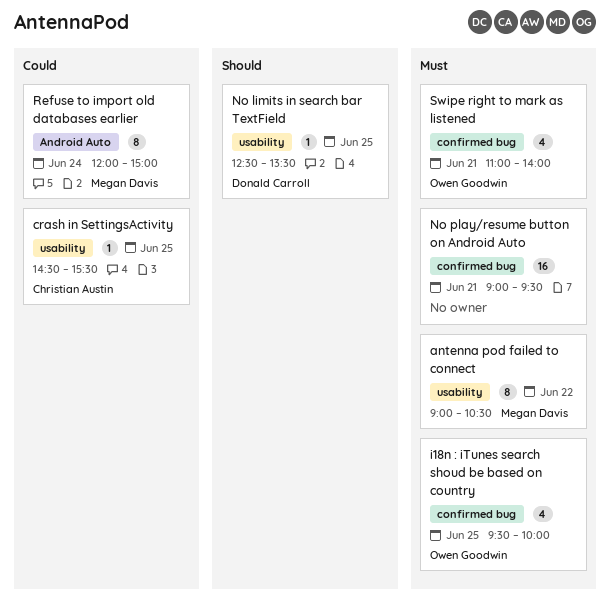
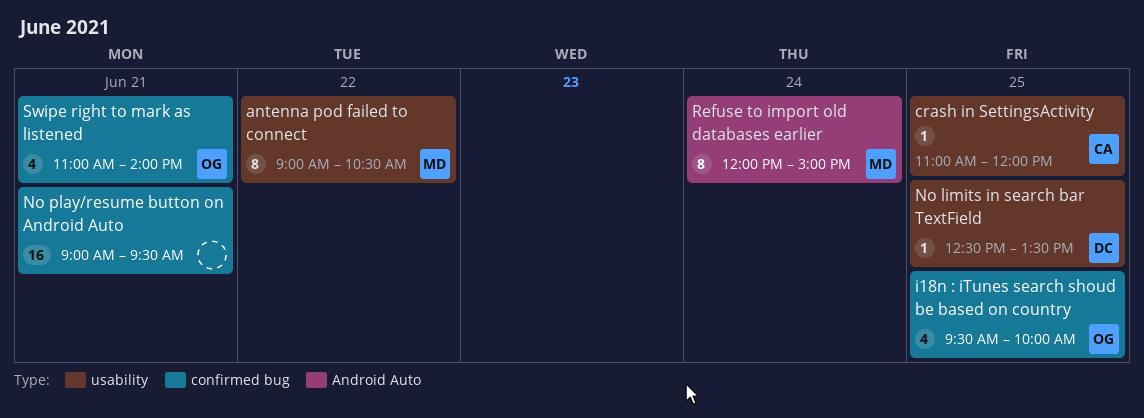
crash in SettingsActivity, begins: 14:30 -> 11:00
crash in SettingsActivity, ends: 15:30 -> 12:00

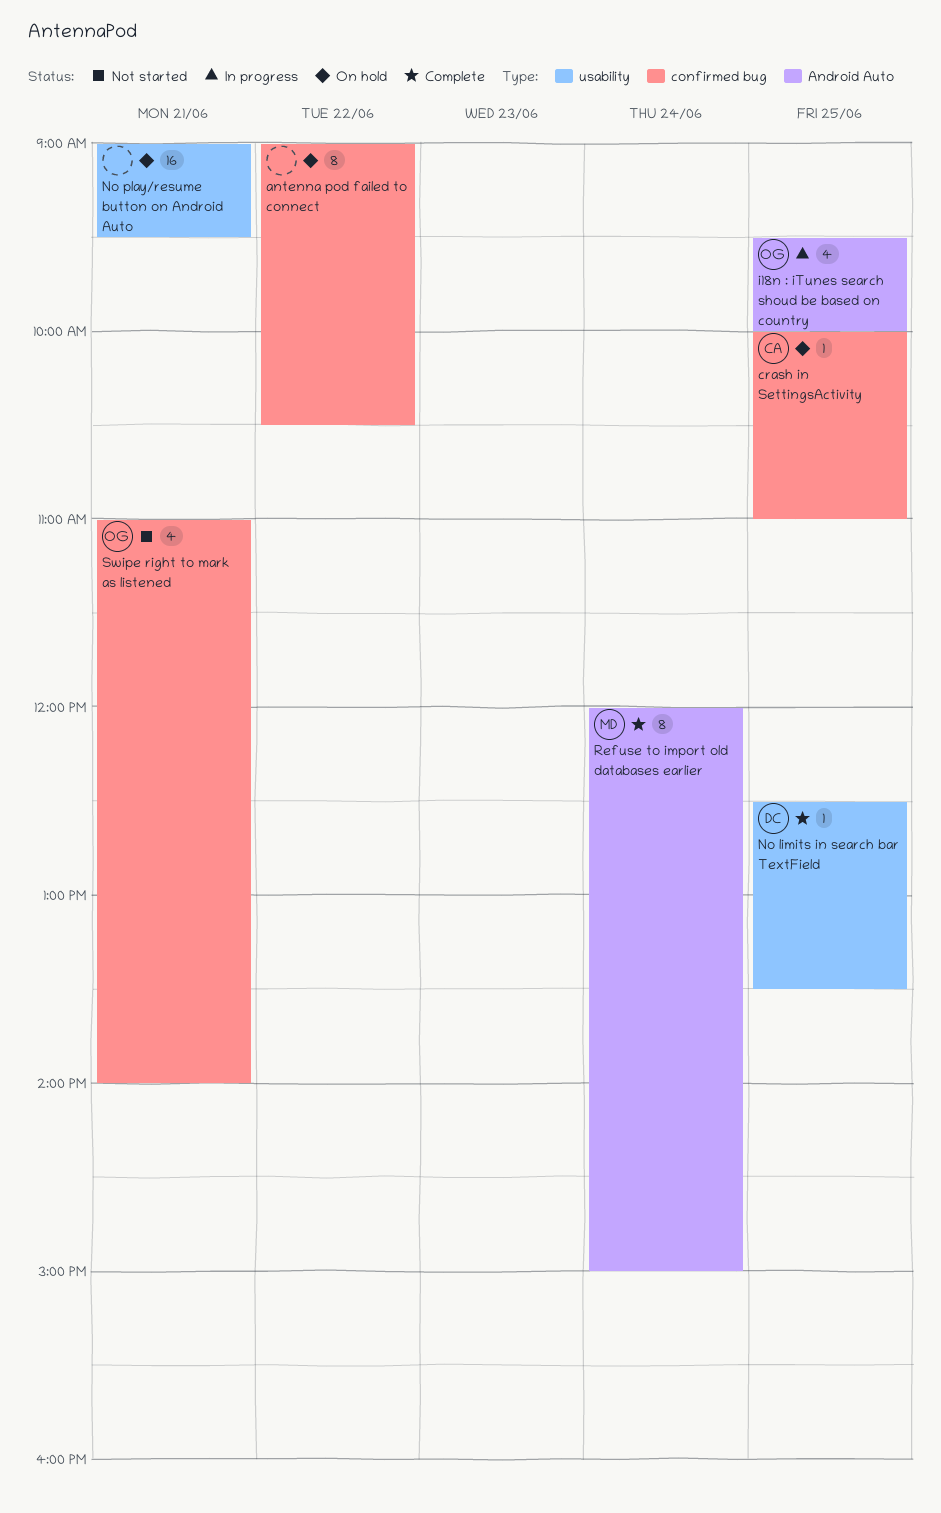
antenna pod failed to connect, owner: MD -> none
antenna pod failed to connect, label: usability -> confirmed bug
crash in SettingsActivity, label: usability -> confirmed bug
crash in SettingsActivity, begins: 11:00 -> 10:00
crash in SettingsActivity, ends: 12:00 -> 11:00
i18n : iTunes search shoud be based on country, label: confirmed bug -> Android Auto
No play/resume button on Android Auto, label: confirmed bug -> usability

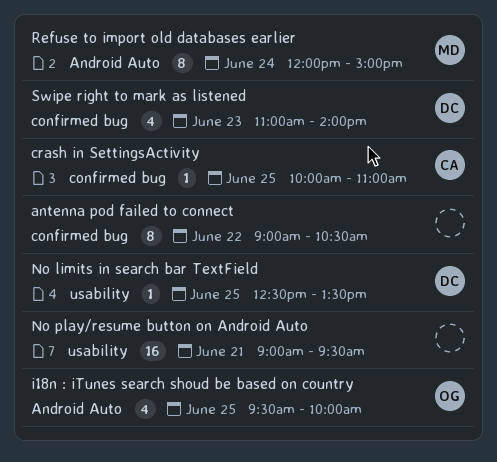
Swipe right to mark as listened, owner: OG -> DC
Swipe right to mark as listened, day: Jun 21 -> Jun 23

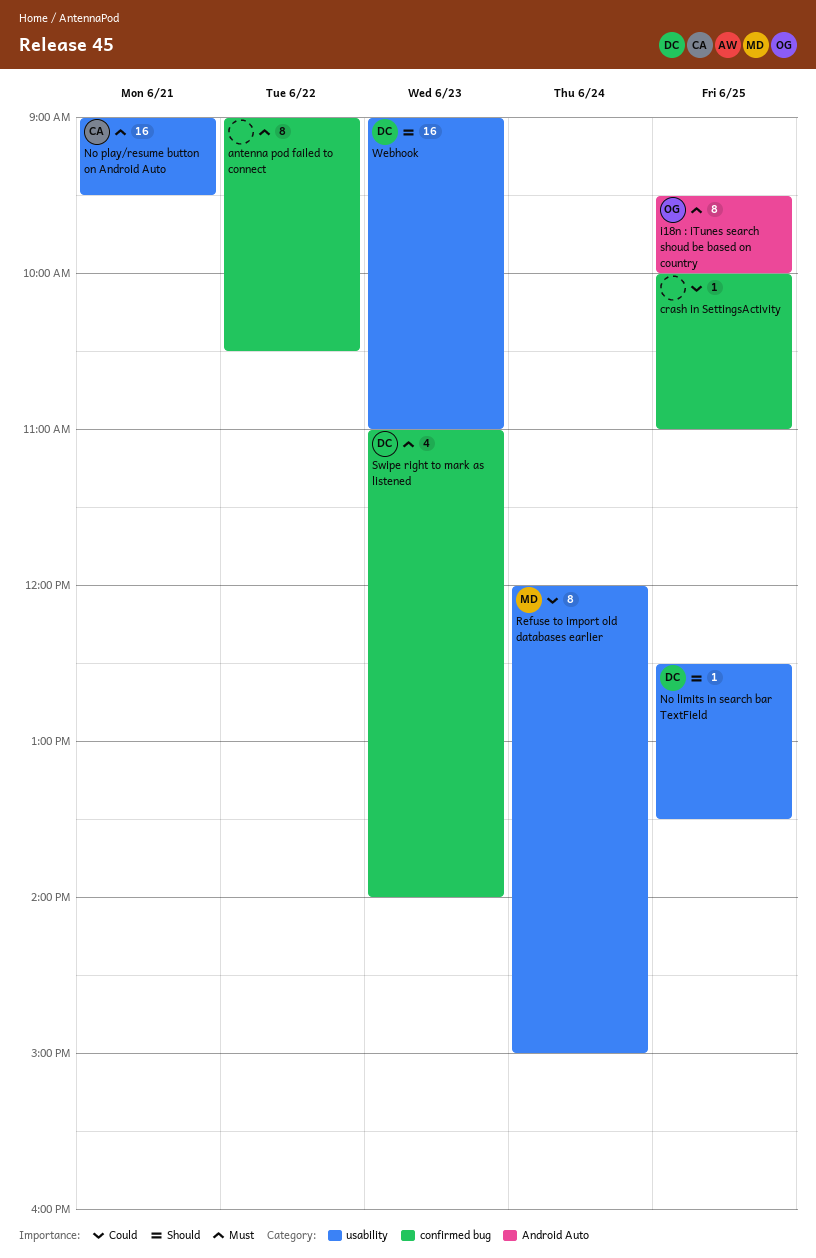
crash in SettingsActivity, owner: CA -> none
i18n : iTunes search shoud be based on country, estimate: 4 -> 8
No play/resume button on Android Auto, owner: none -> CA
Refuse to import old databases earlier, label: Android Auto -> usability
Webhook: none -> present

